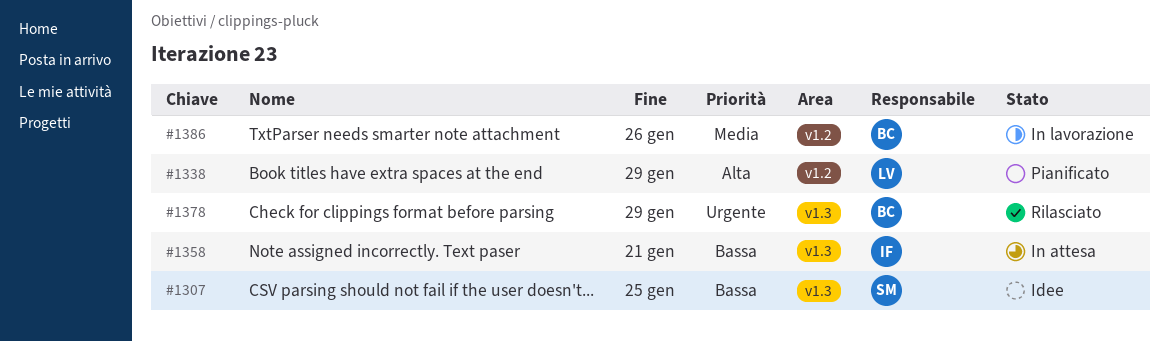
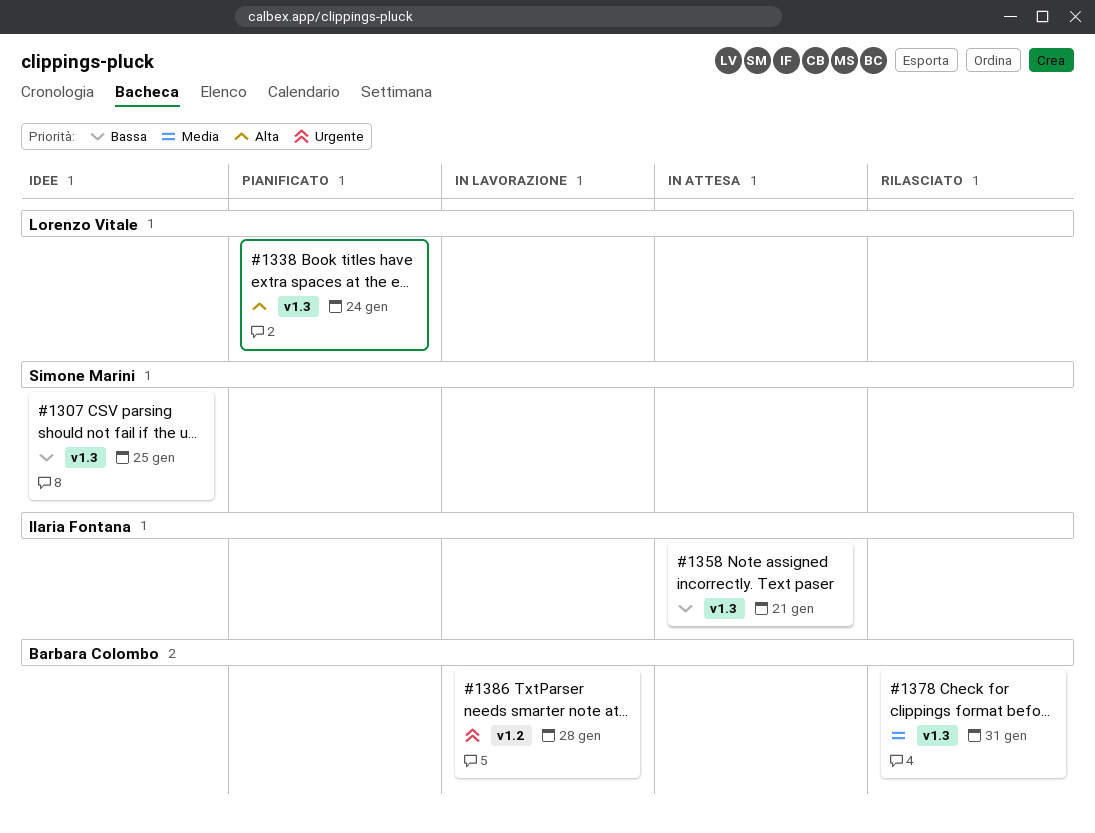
#1338, label: v1.2 -> v1.3
#1338, due: Jan 29 -> Jan 24
#1378, priority: Urgente -> Media
#1378, due: Jan 29 -> Jan 31
#1386, priority: Media -> Urgente
#1386, due: Jan 26 -> Jan 28

